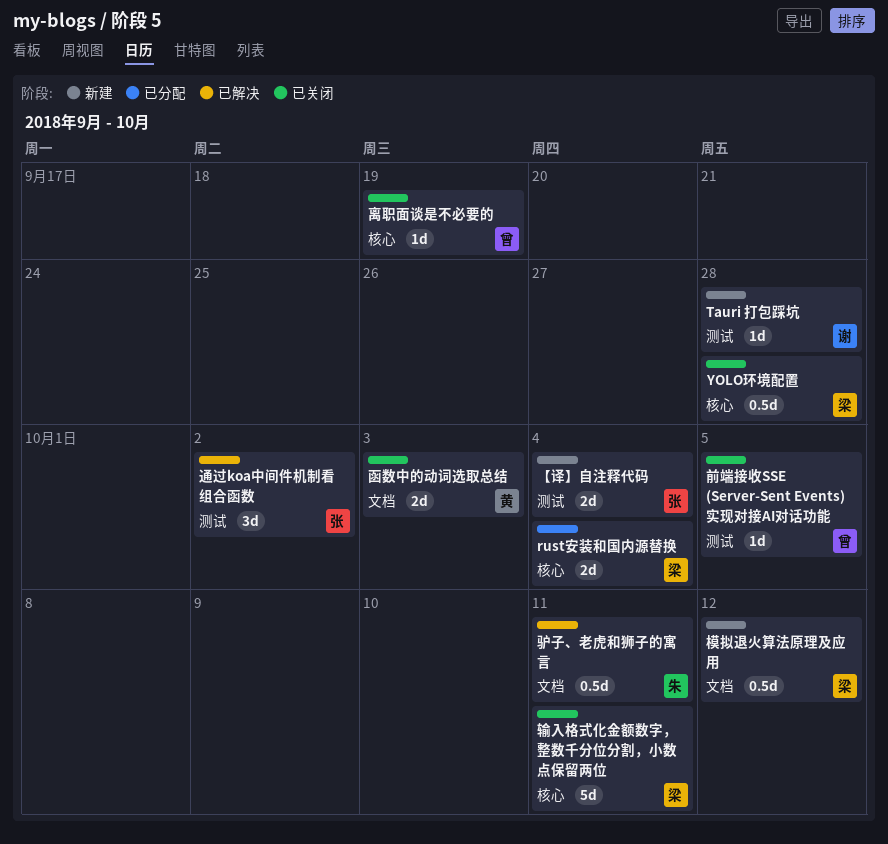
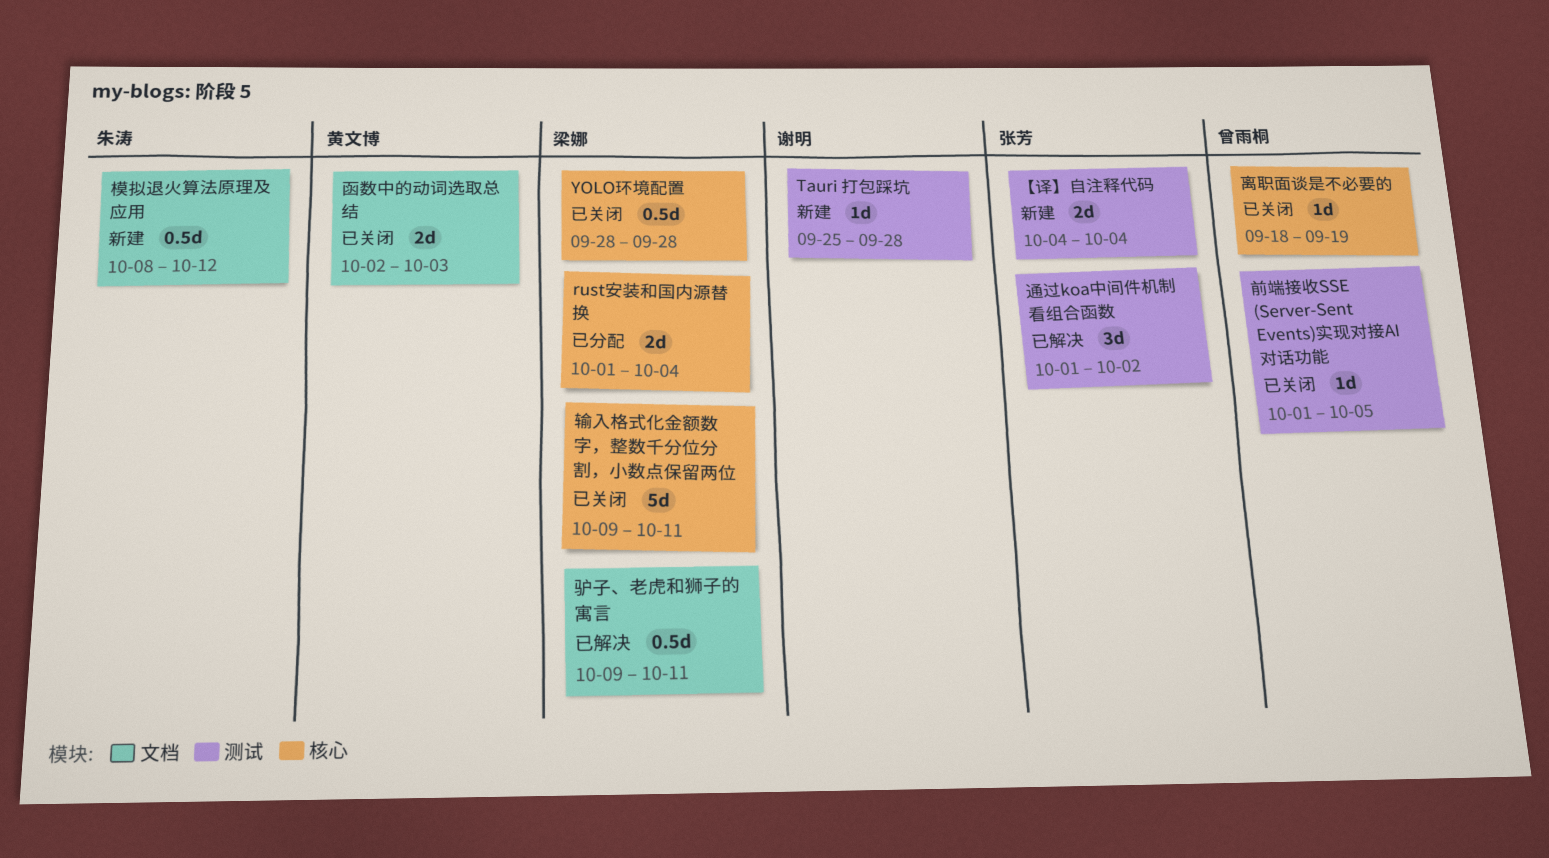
模拟退火算法原理及应用, owner: 梁娜 -> 朱涛
驴子、老虎和狮子的寓言, owner: 朱涛 -> 梁娜

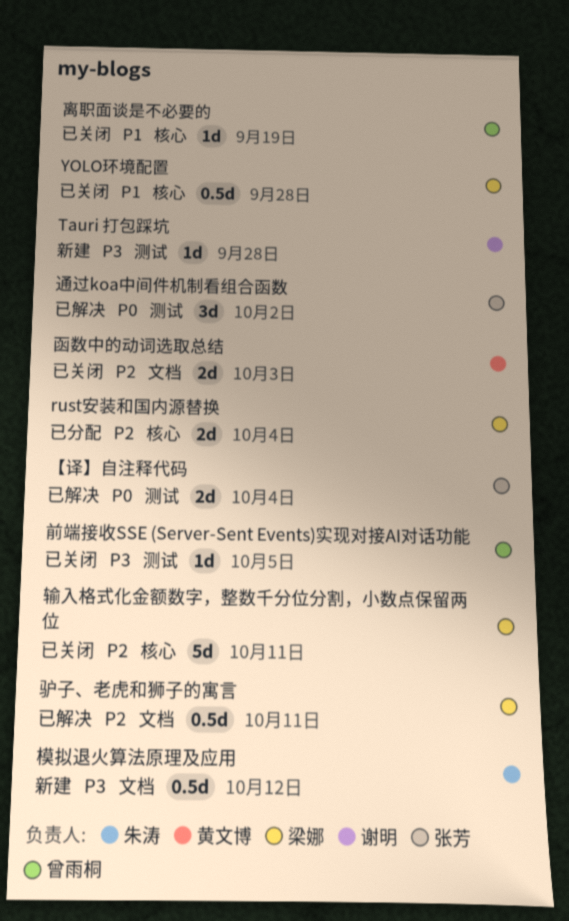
【译】自注释代码, status: 新建 -> 已解决

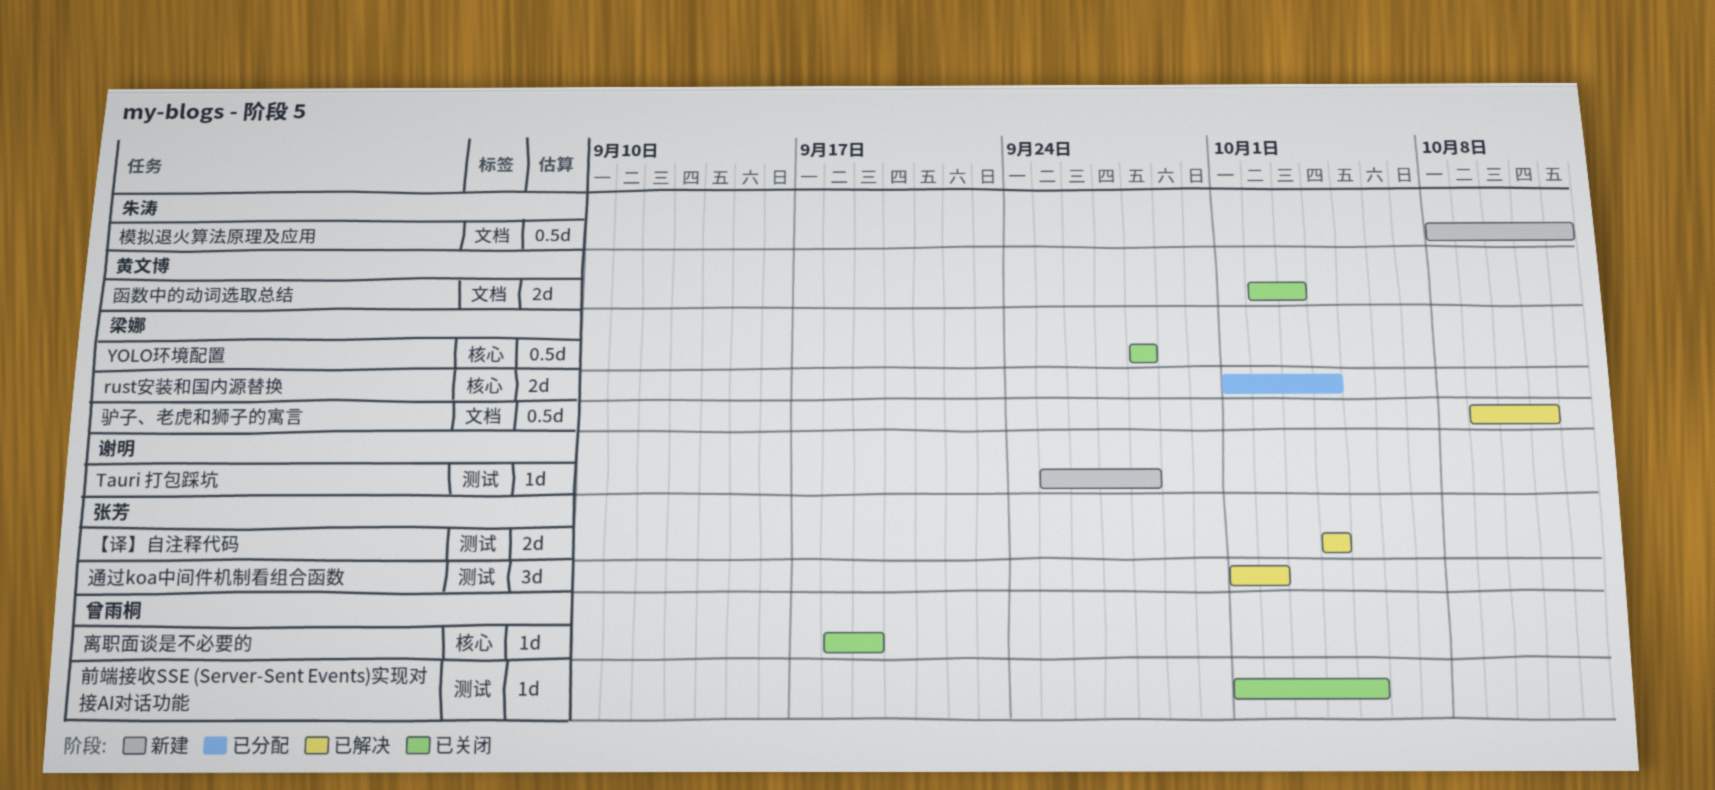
输入格式化金额数字，整数千分位分割，小数点保留两位: present -> none

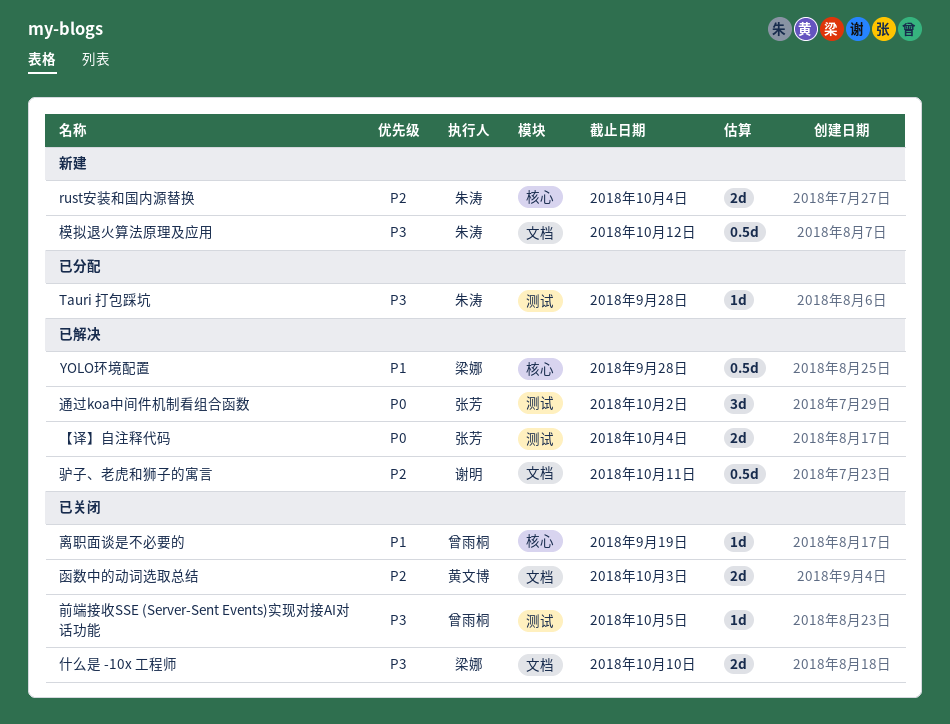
rust安装和国内源替换, status: 已分配 -> 新建
rust安装和国内源替换, owner: 梁娜 -> 朱涛
Tauri 打包踩坑, status: 新建 -> 已分配
Tauri 打包踩坑, owner: 谢明 -> 朱涛
YOLO环境配置, status: 已关闭 -> 已解决
什么是 -10x 工程师: none -> present
驴子、老虎和狮子的寓言, owner: 梁娜 -> 谢明

